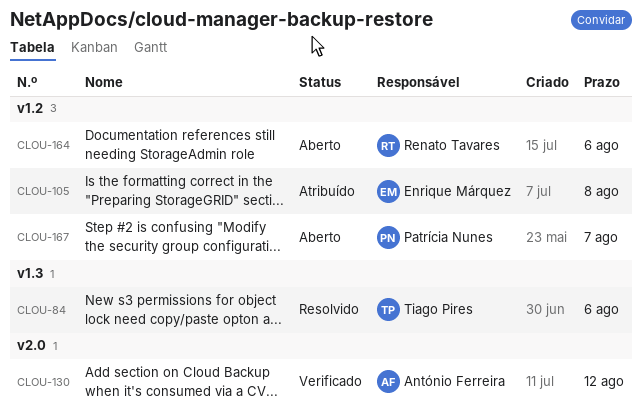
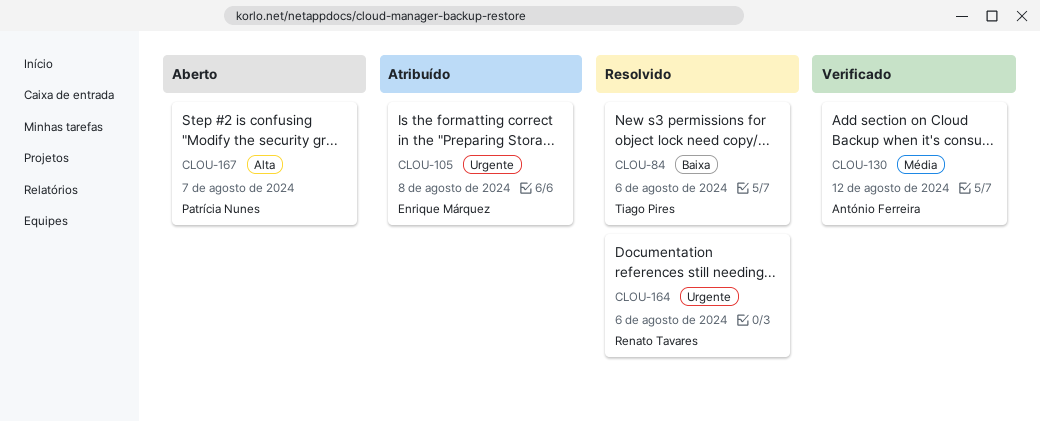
CLOU-164, status: Aberto -> Resolvido

